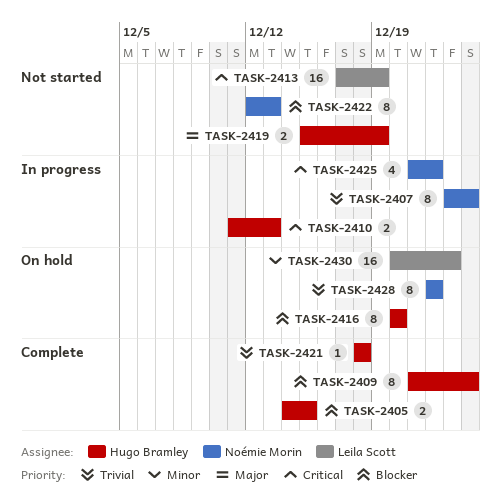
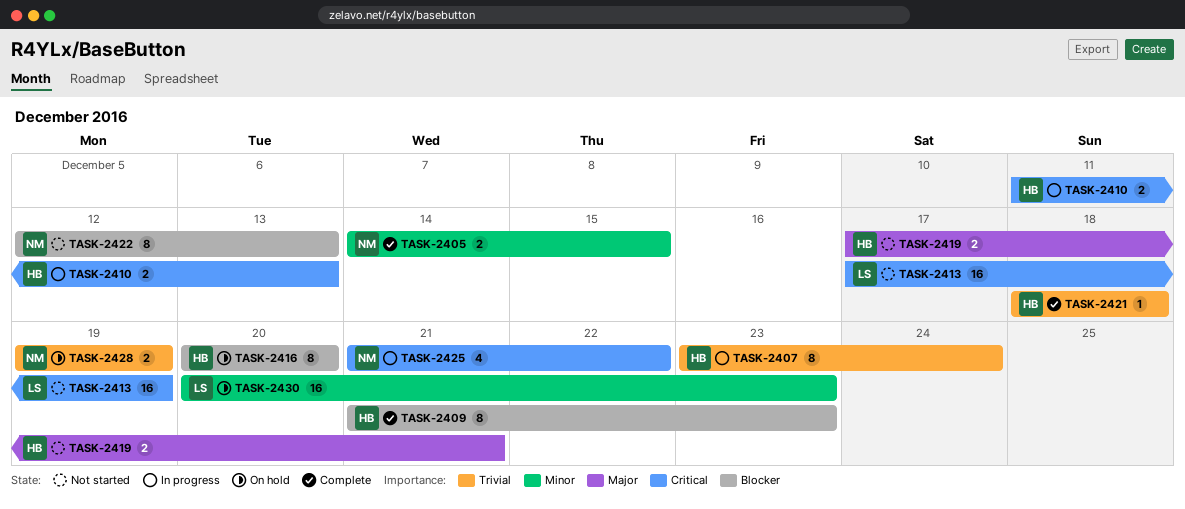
TASK-2405, owner: Hugo Bramley -> Noémie Morin
TASK-2405, priority: Blocker -> Minor
TASK-2407, owner: Noémie Morin -> Hugo Bramley
TASK-2409, due: Dec 24 -> Dec 23
TASK-2419, start: Dec 15 -> Dec 17
TASK-2419, due: Dec 19 -> Dec 21
TASK-2428, estimate: 8 -> 2
TASK-2428, start: Dec 22 -> Dec 19
TASK-2428, due: Dec 22 -> Dec 19

